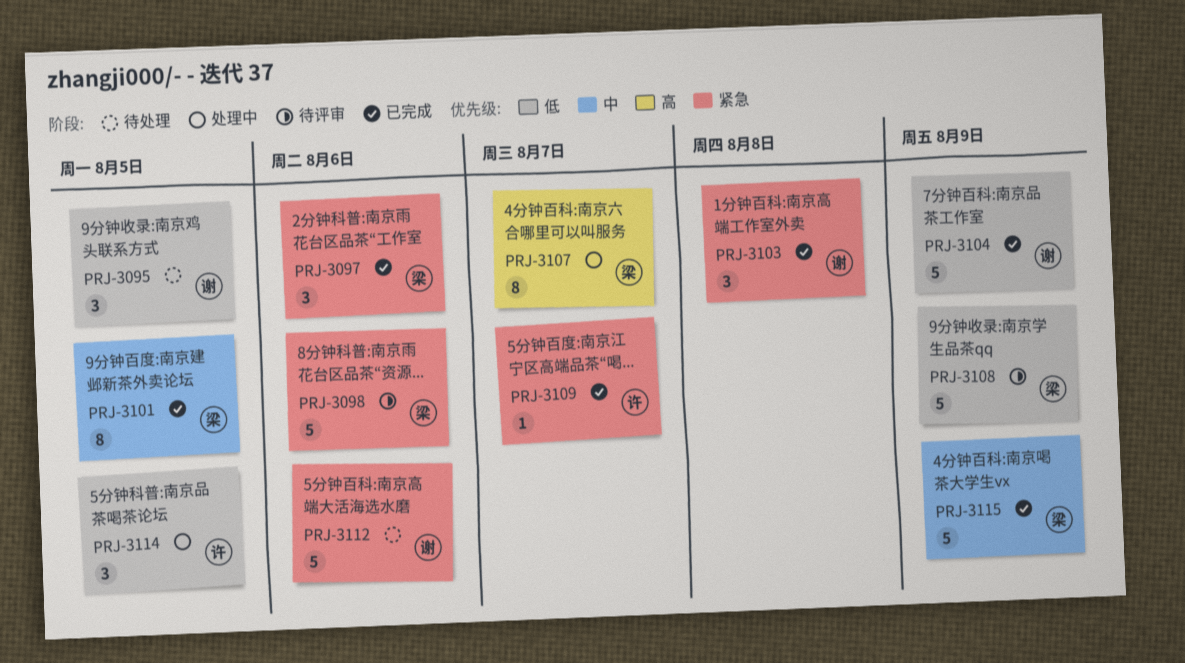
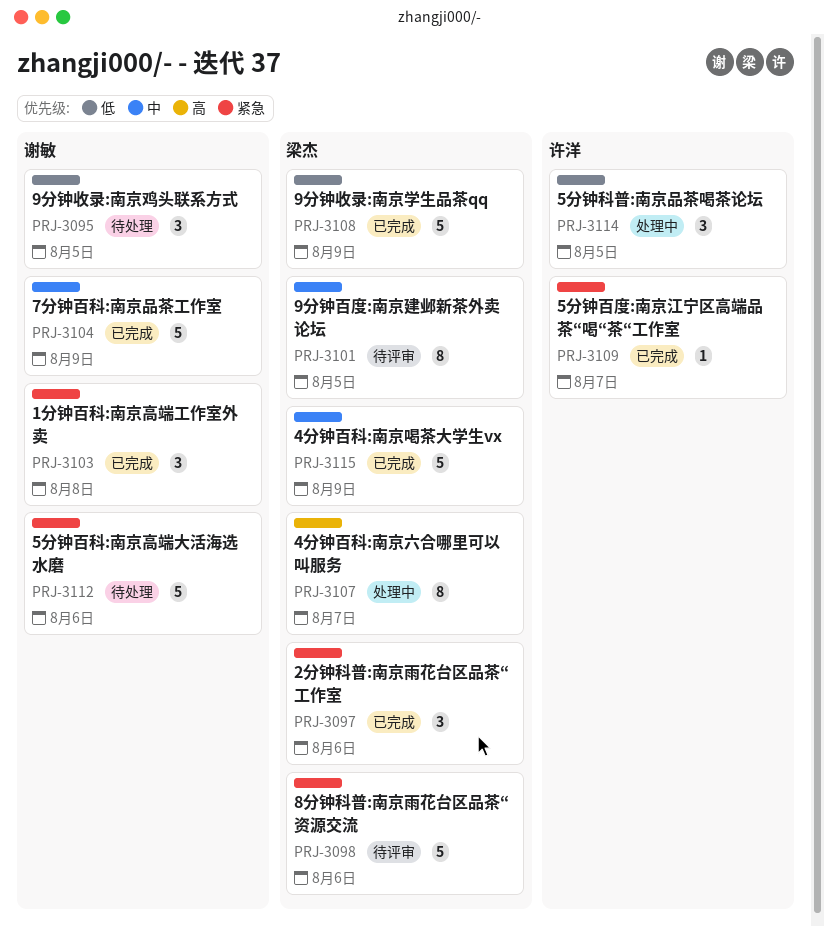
PRJ-3101, status: 已完成 -> 待评审
PRJ-3104, priority: 低 -> 中
PRJ-3108, status: 待评审 -> 已完成

